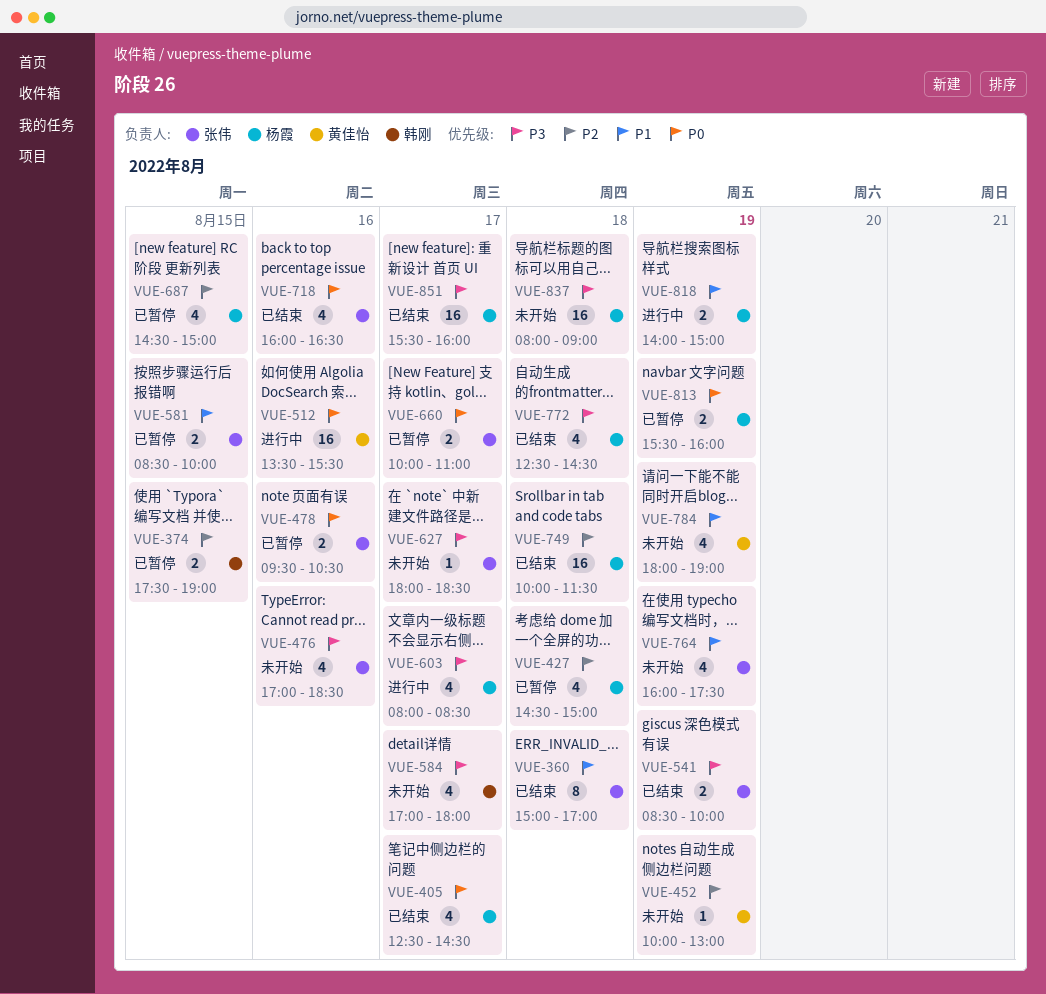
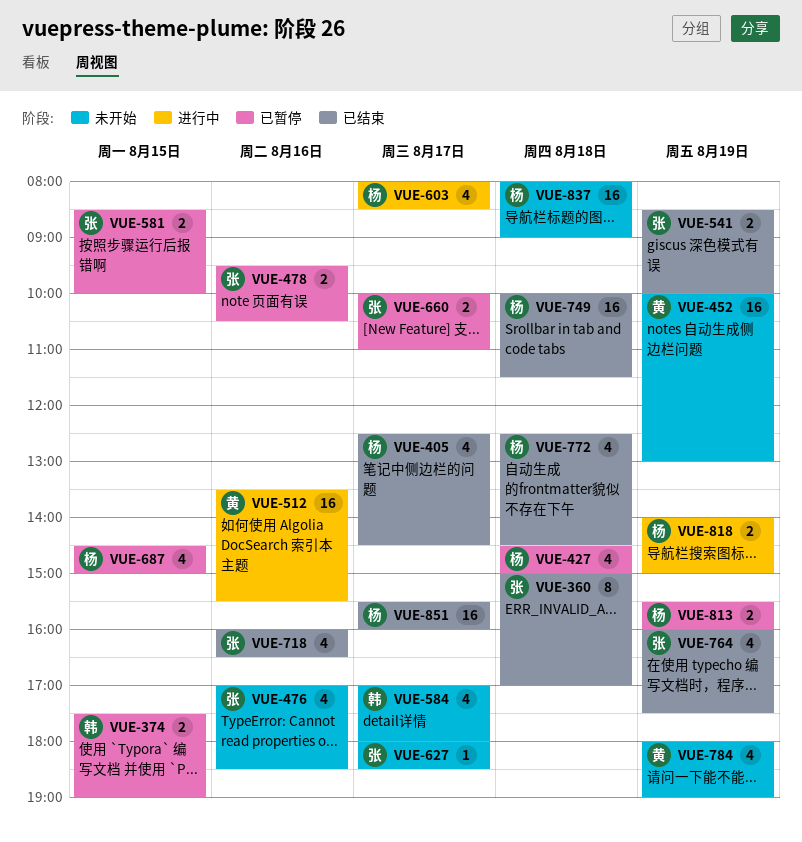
VUE-452, estimate: 1 -> 16
VUE-764, status: 未开始 -> 已结束

